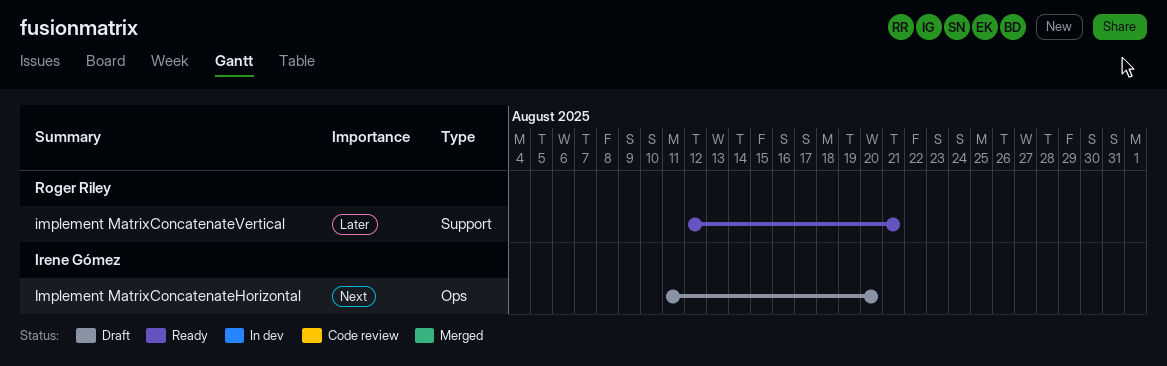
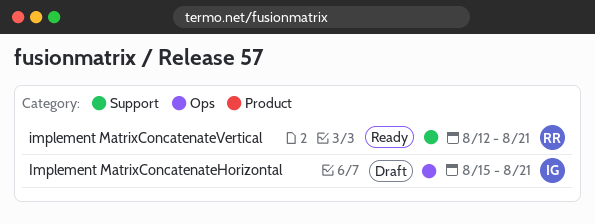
Implement MatrixConcatenateHorizontal, start: Aug 11 -> Aug 15
Implement MatrixConcatenateHorizontal, due: Aug 20 -> Aug 21

